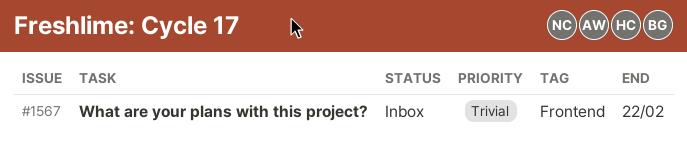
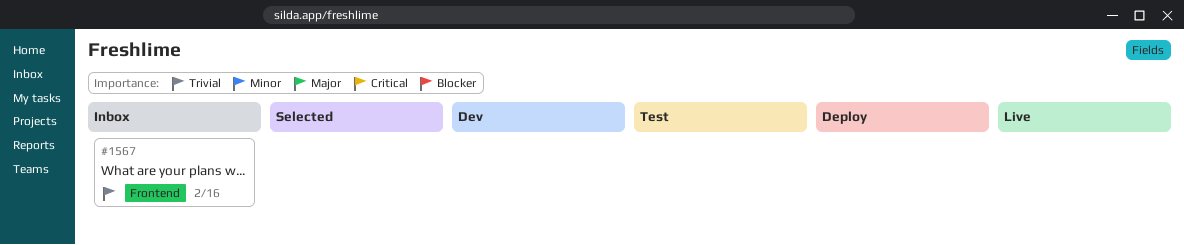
#1567, due: Feb 22 -> Feb 16

